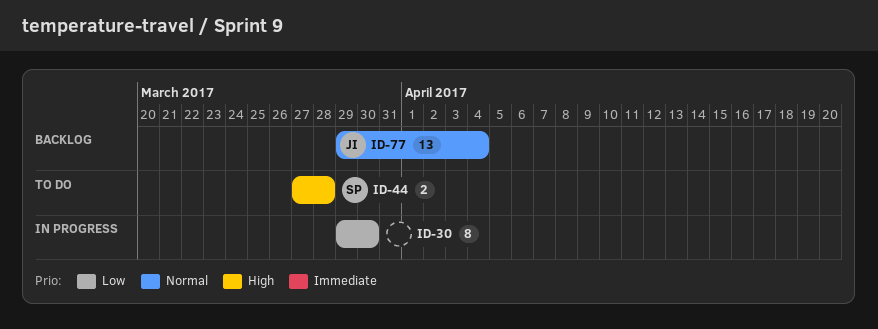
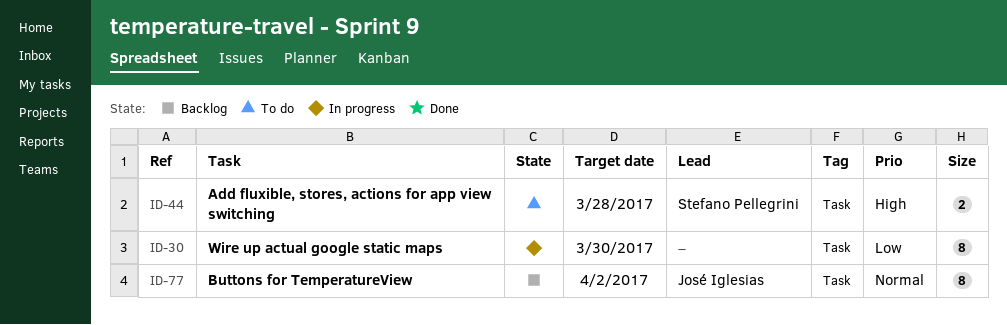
ID-77, estimate: 13 -> 8
ID-77, due: Apr 4 -> Apr 2

